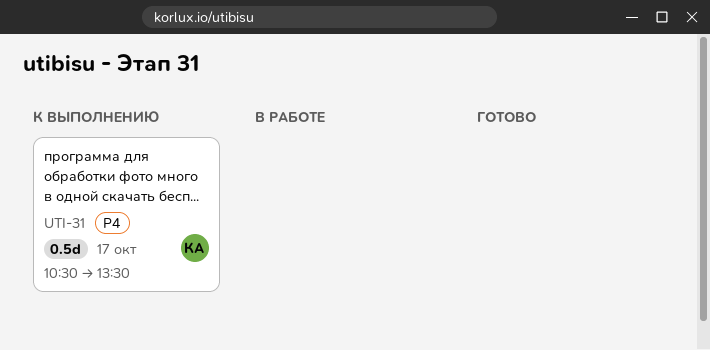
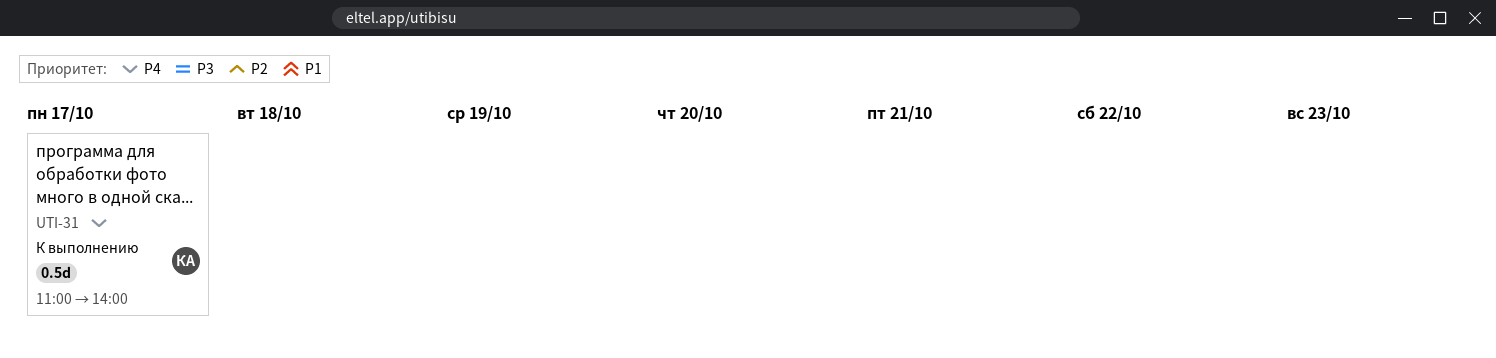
UTI-31, begins: 10:30 -> 11:00
UTI-31, ends: 13:30 -> 14:00

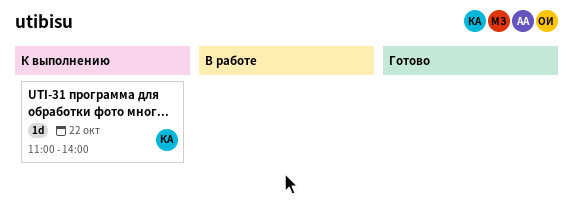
UTI-31, estimate: 0.5d -> 1d
UTI-31, day: Oct 17 -> Oct 22

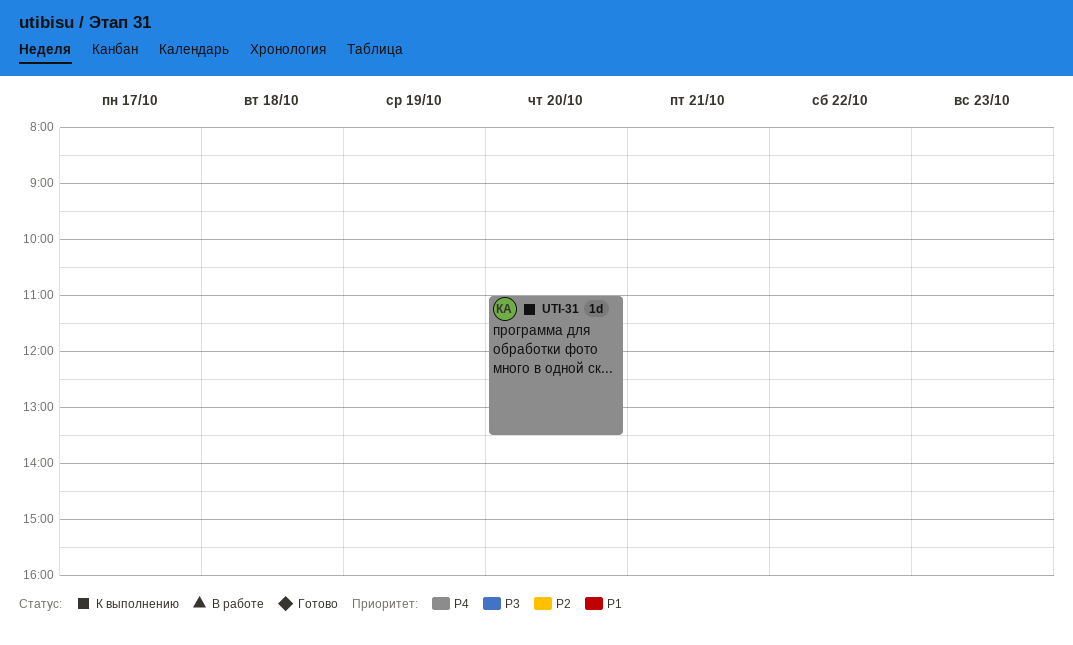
UTI-31, day: Oct 22 -> Oct 20
UTI-31, ends: 14:00 -> 13:30

